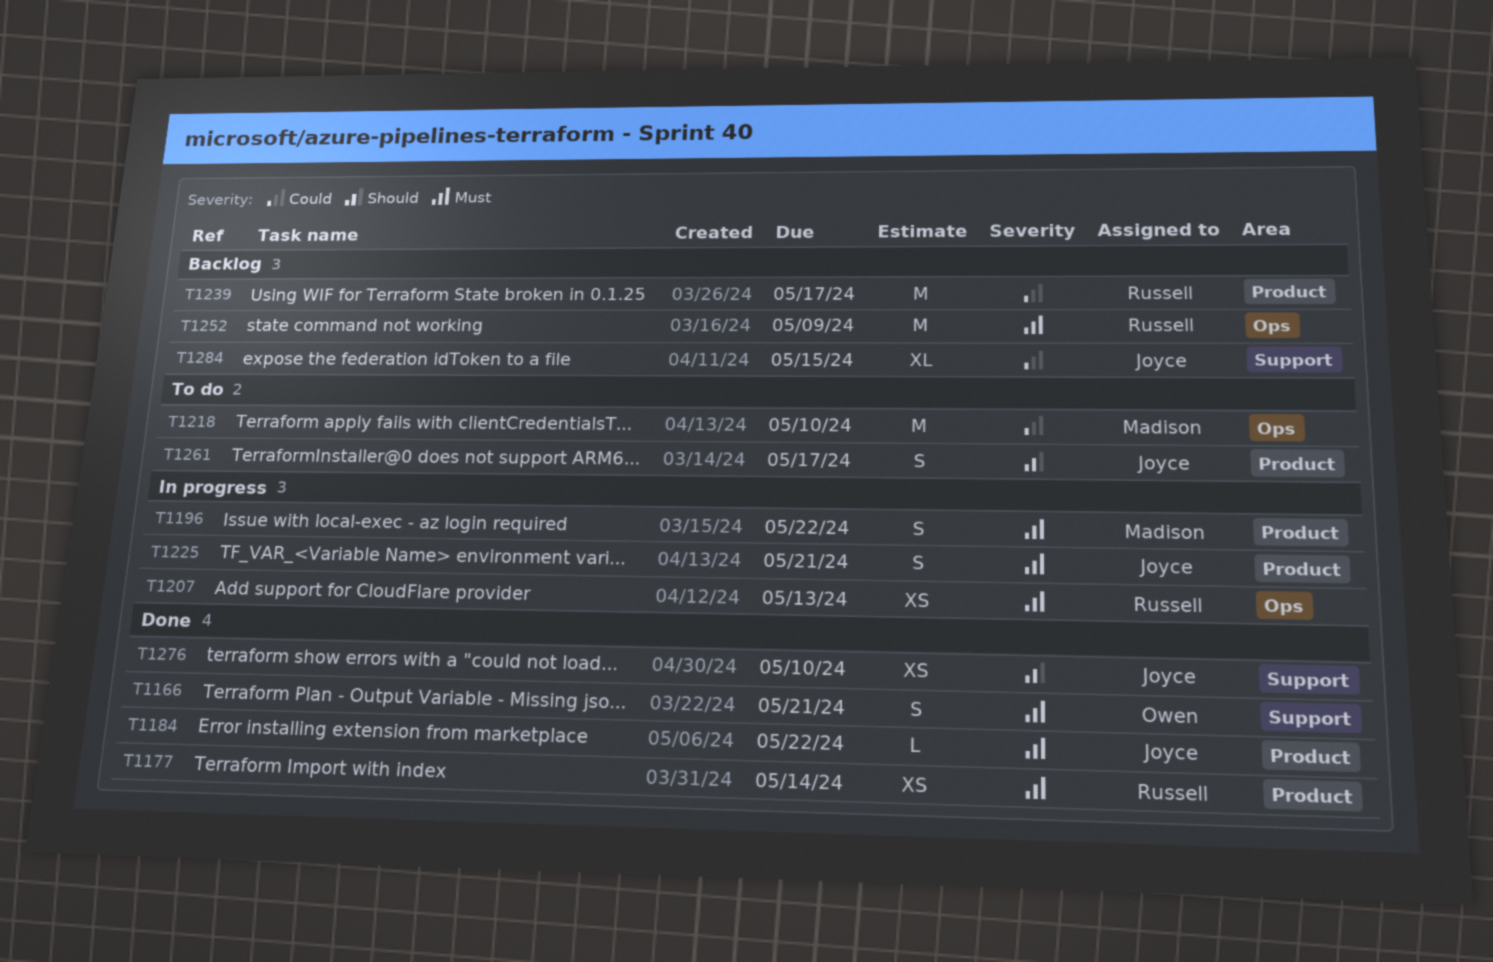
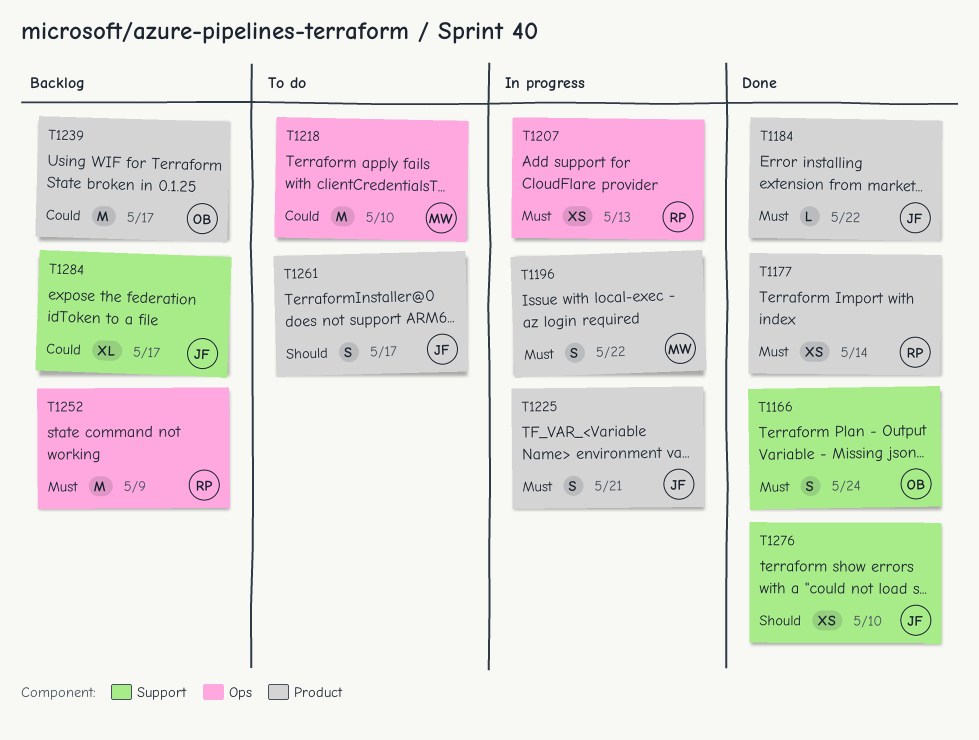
T1166, due: May 21 -> May 24
T1239, owner: Russell -> Owen
T1284, due: May 15 -> May 17

